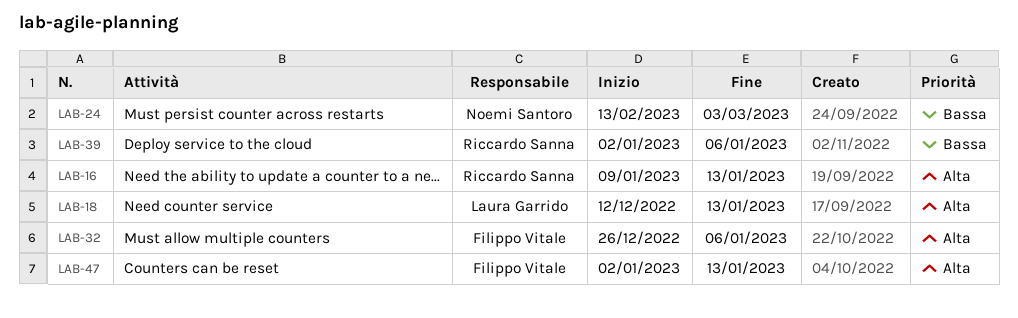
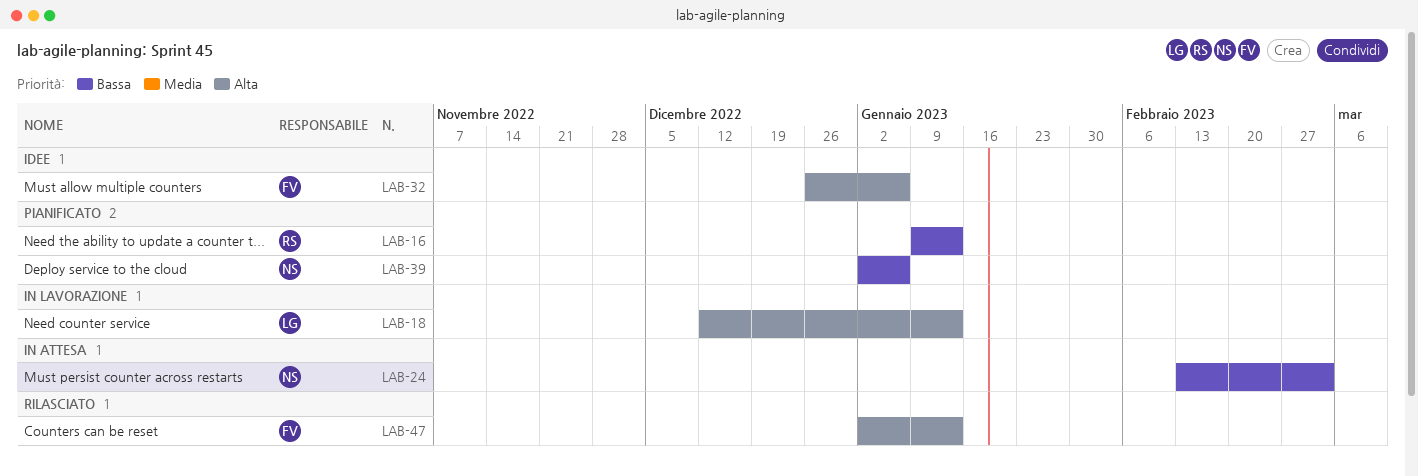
LAB-16, priority: Alta -> Bassa
LAB-39, owner: Riccardo Sanna -> Noemi Santoro

